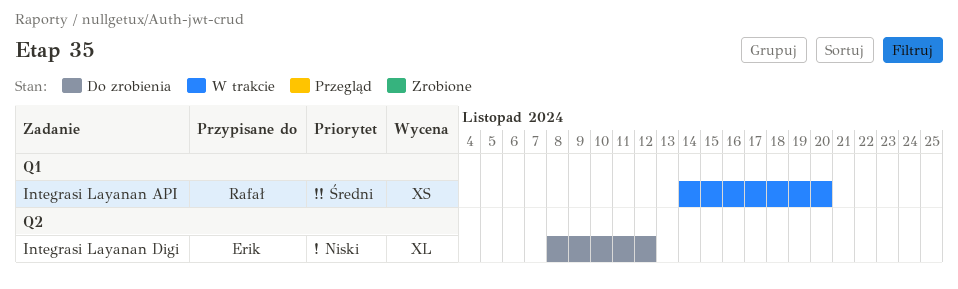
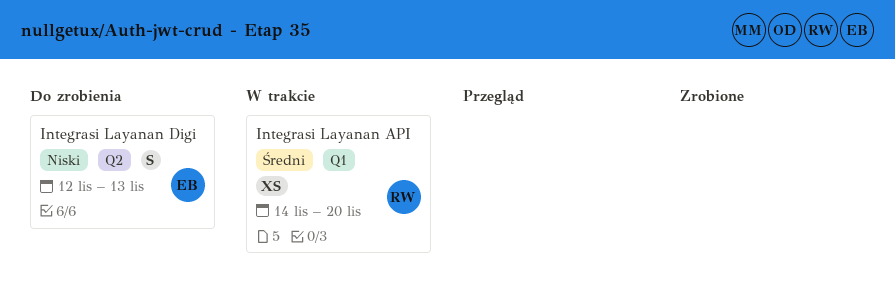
Integrasi Layanan Digi, estimate: XL -> S
Integrasi Layanan Digi, start: Nov 8 -> Nov 12
Integrasi Layanan Digi, due: Nov 12 -> Nov 13

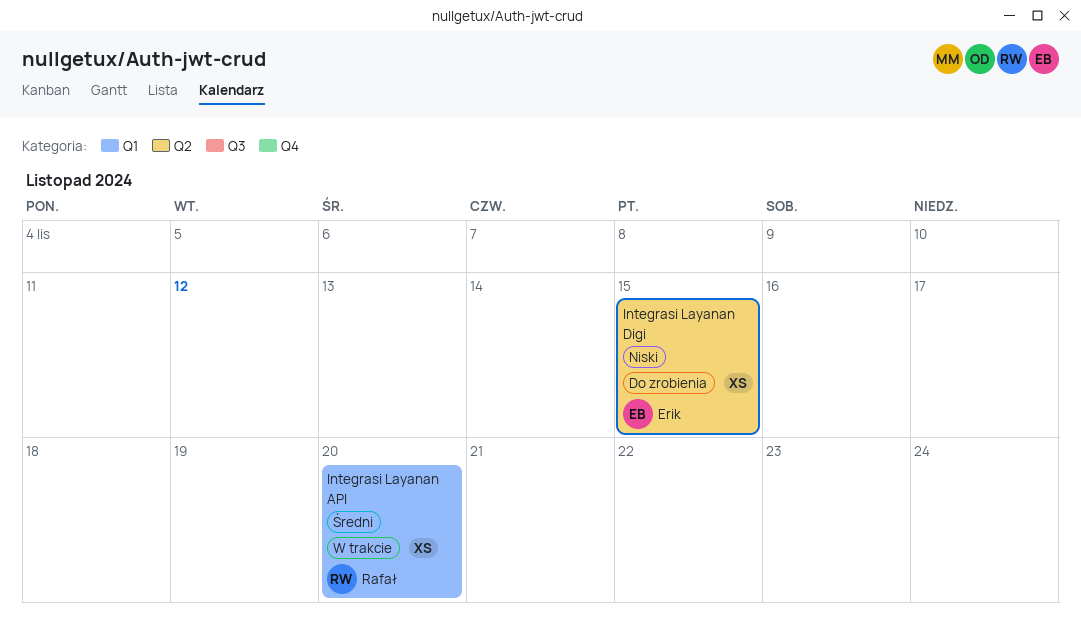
Integrasi Layanan Digi, estimate: S -> XS
Integrasi Layanan Digi, due: Nov 13 -> Nov 15

